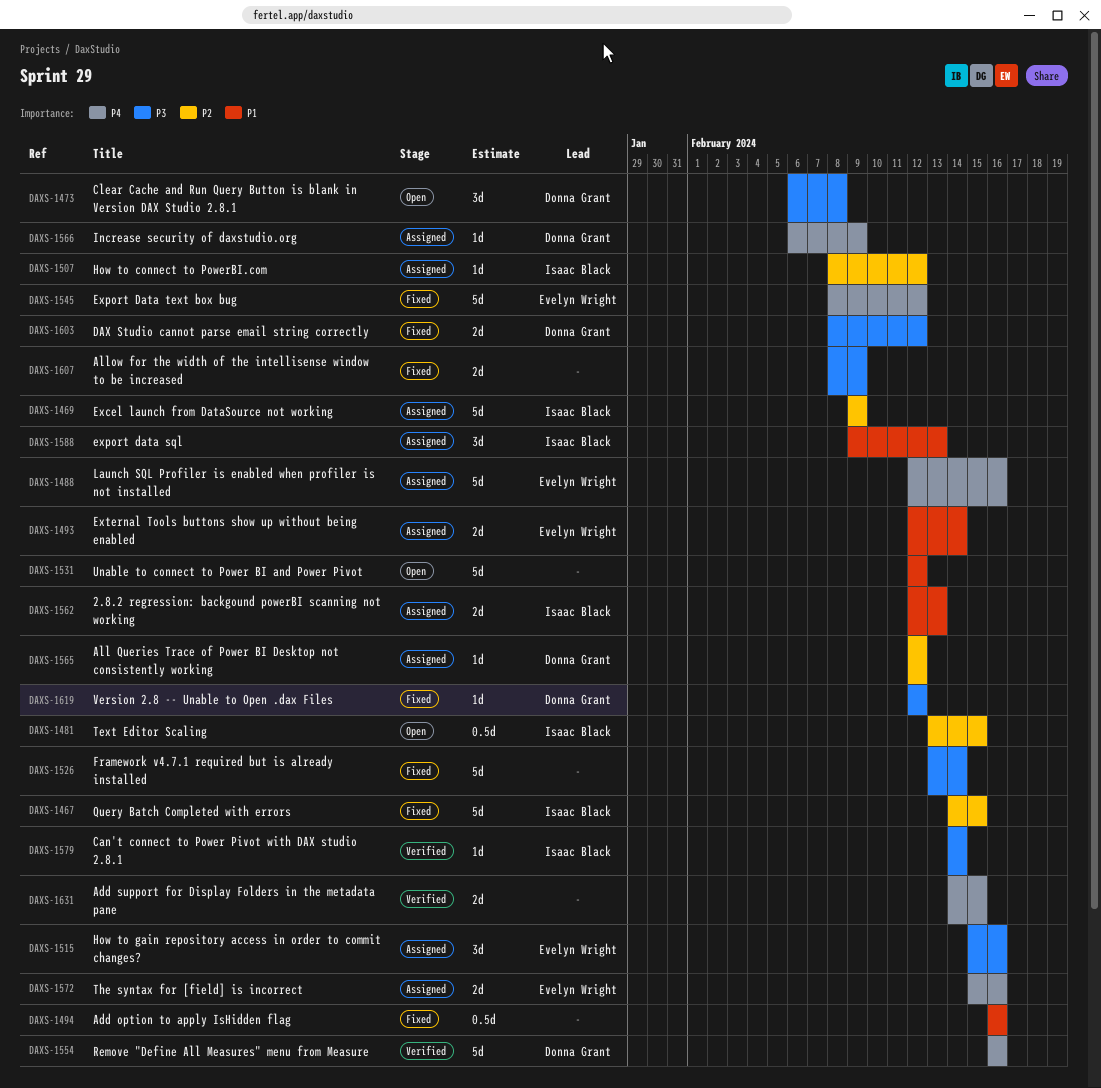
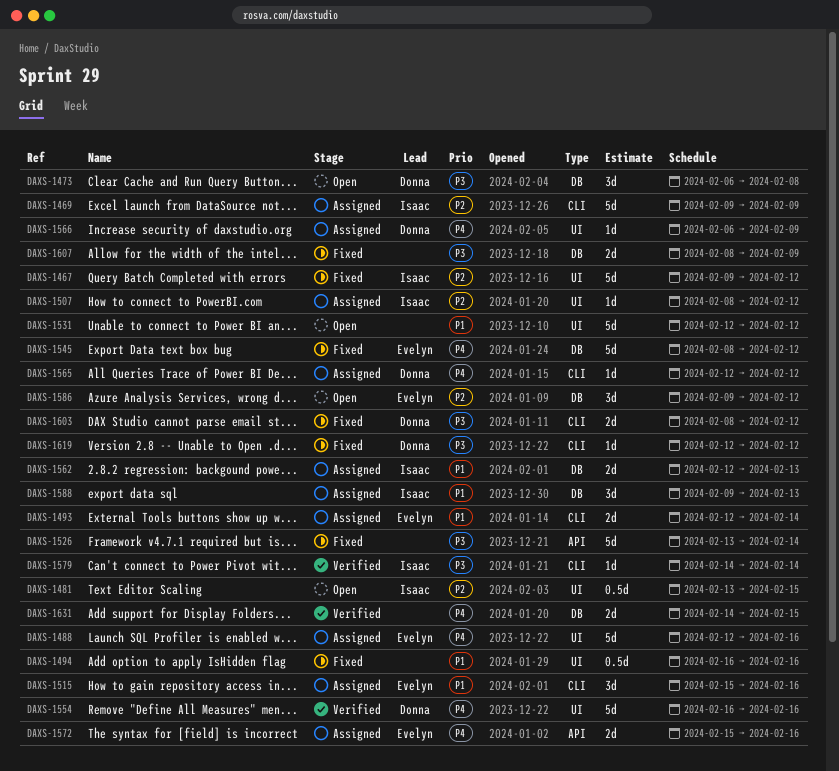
DAXS-1467, start: Feb 14 -> Feb 9
DAXS-1467, due: Feb 15 -> Feb 12
DAXS-1515, priority: P3 -> P1
DAXS-1565, priority: P2 -> P4
DAXS-1586: none -> present

